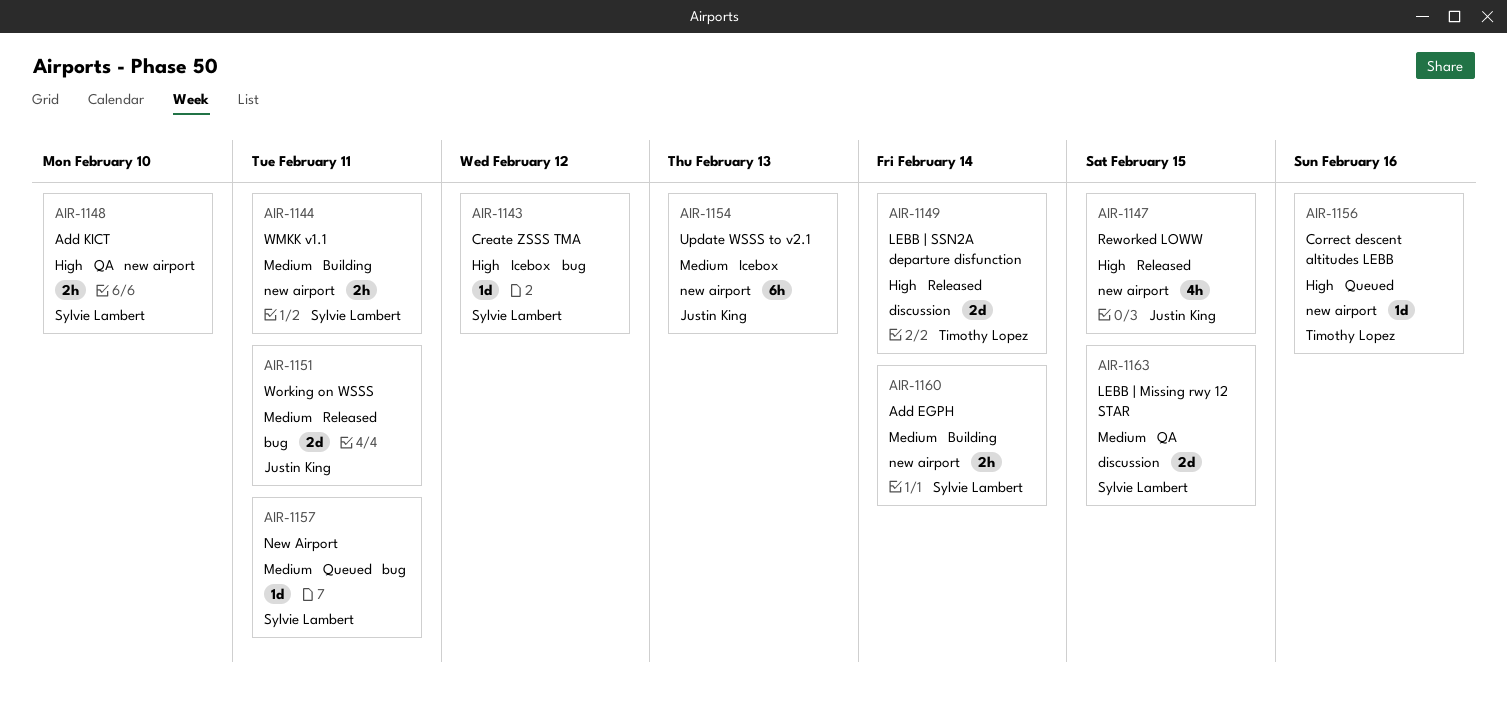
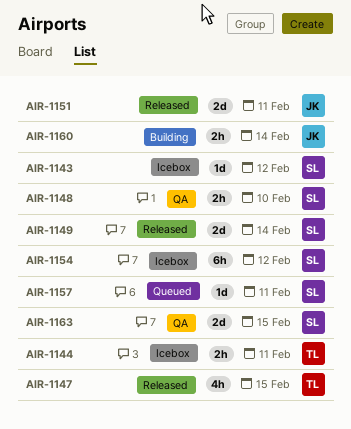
AIR-1144, status: Building -> Icebox
AIR-1144, owner: Sylvie Lambert -> Timothy Lopez
AIR-1147, owner: Justin King -> Timothy Lopez
AIR-1149, owner: Timothy Lopez -> Sylvie Lambert
AIR-1154, owner: Justin King -> Sylvie Lambert
AIR-1154, due: Feb 13 -> Feb 12
AIR-1156: present -> none
AIR-1160, owner: Sylvie Lambert -> Justin King

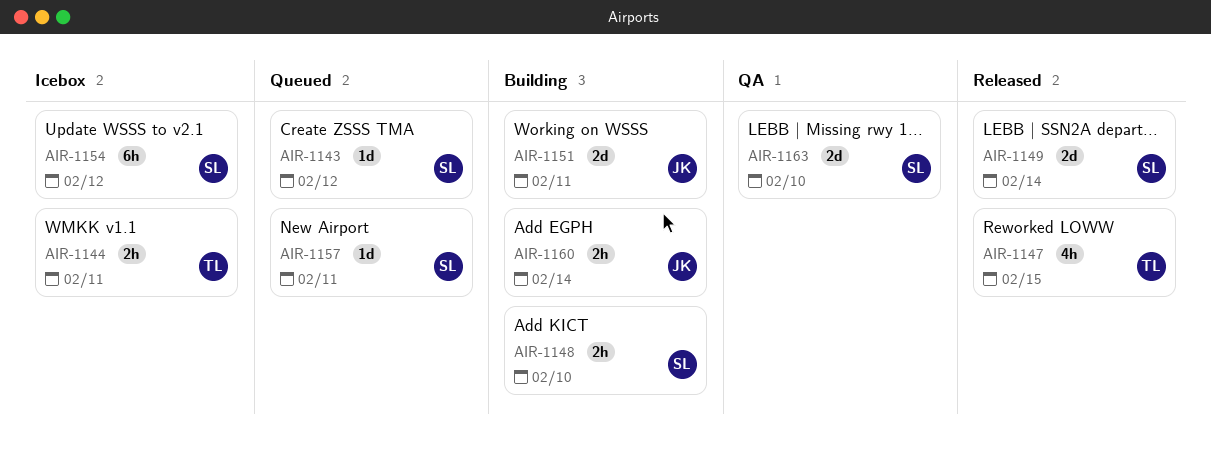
AIR-1143, status: Icebox -> Queued
AIR-1148, status: QA -> Building
AIR-1151, status: Released -> Building
AIR-1163, due: Feb 15 -> Feb 10

